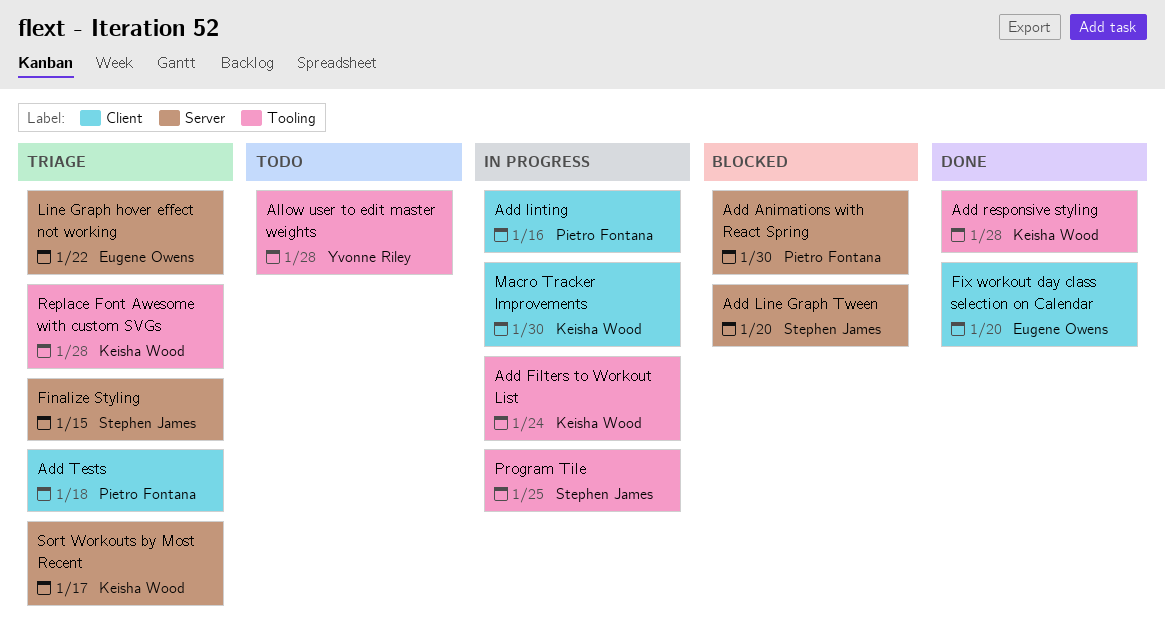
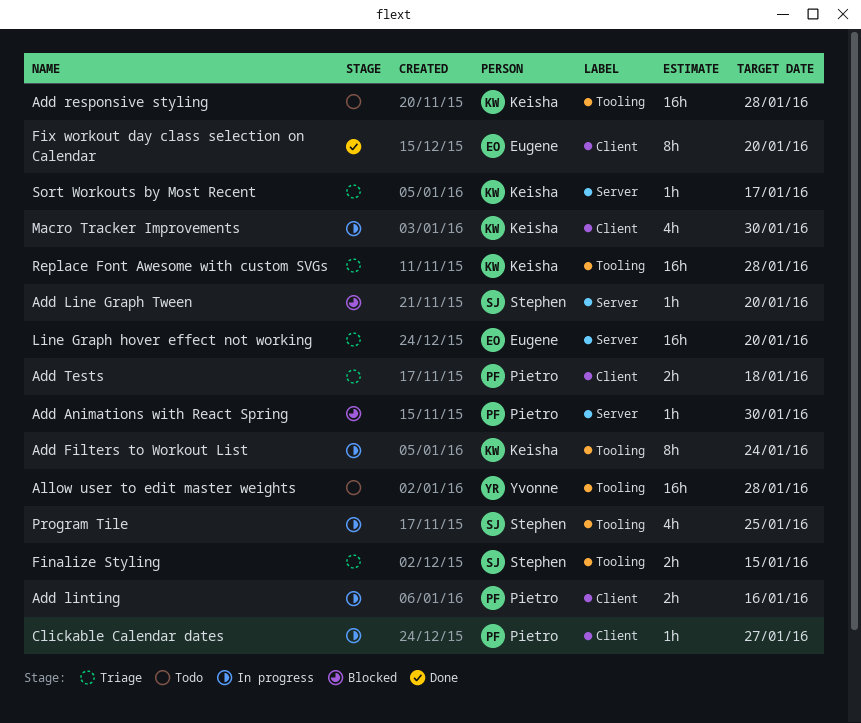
Add responsive styling, status: Done -> Todo
Clickable Calendar dates: none -> present
Finalize Styling, label: Server -> Tooling
Line Graph hover effect not working, due: Jan 22 -> Jan 20

